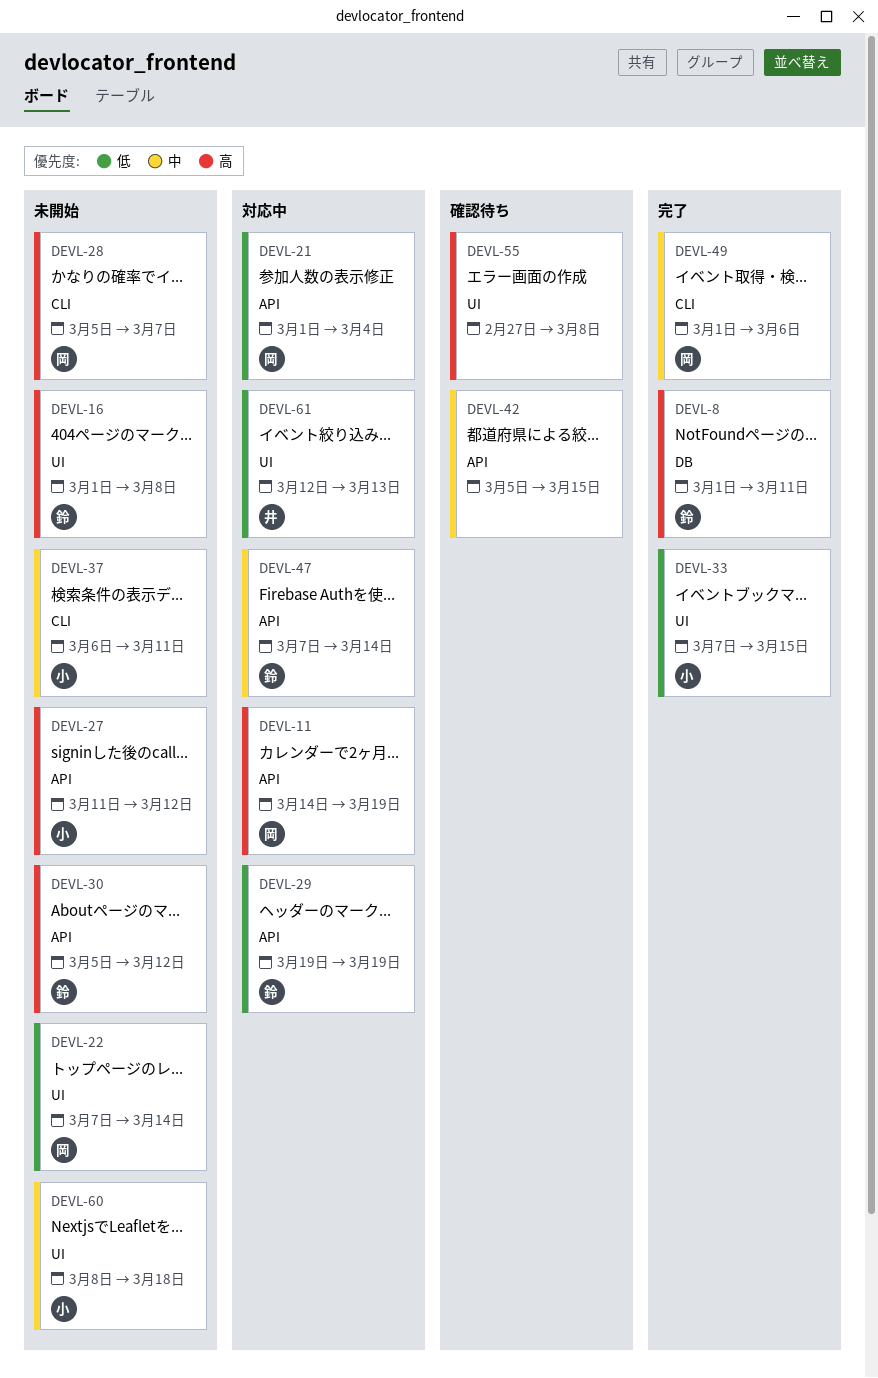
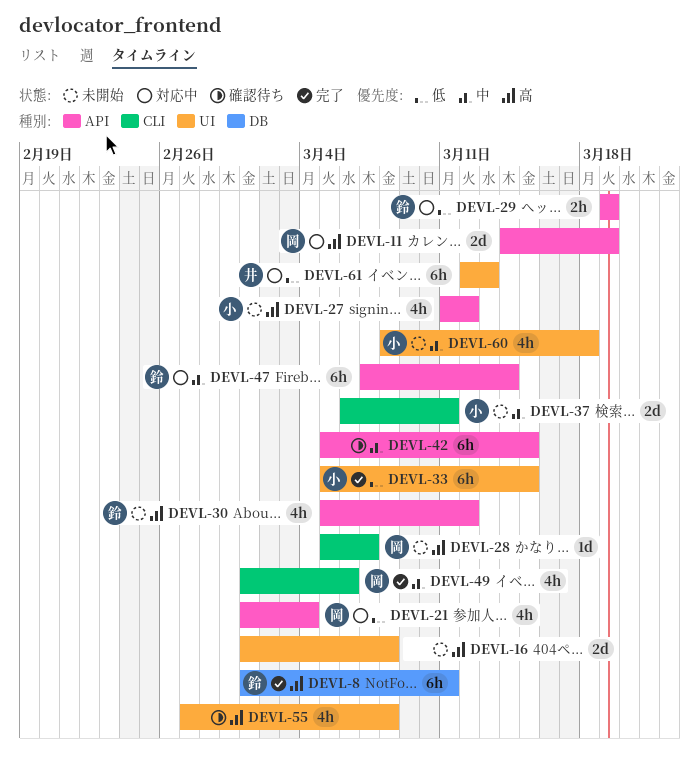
DEVL-16, owner: 鈴 -> none
DEVL-22: present -> none
DEVL-33, start: Mar 7 -> Mar 5

